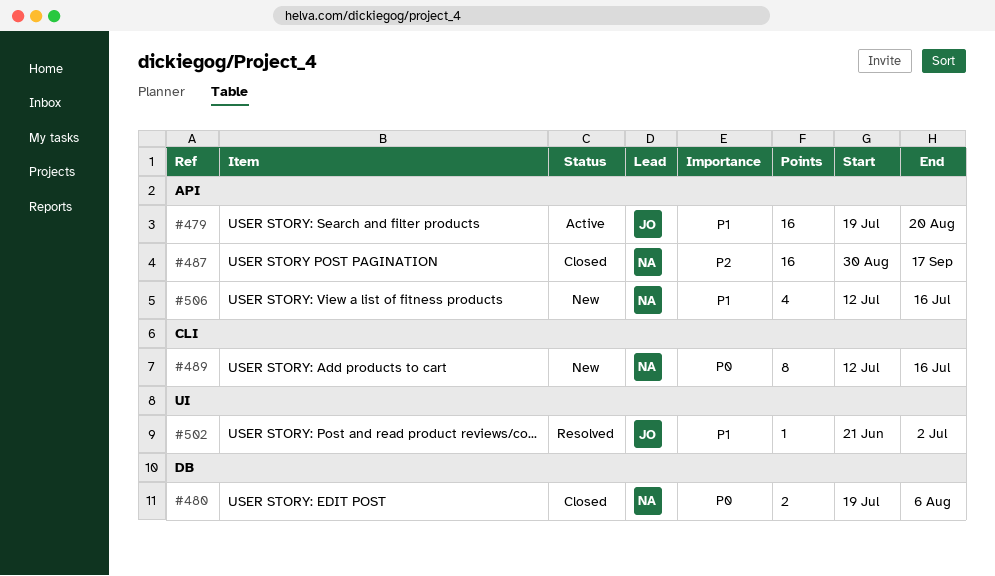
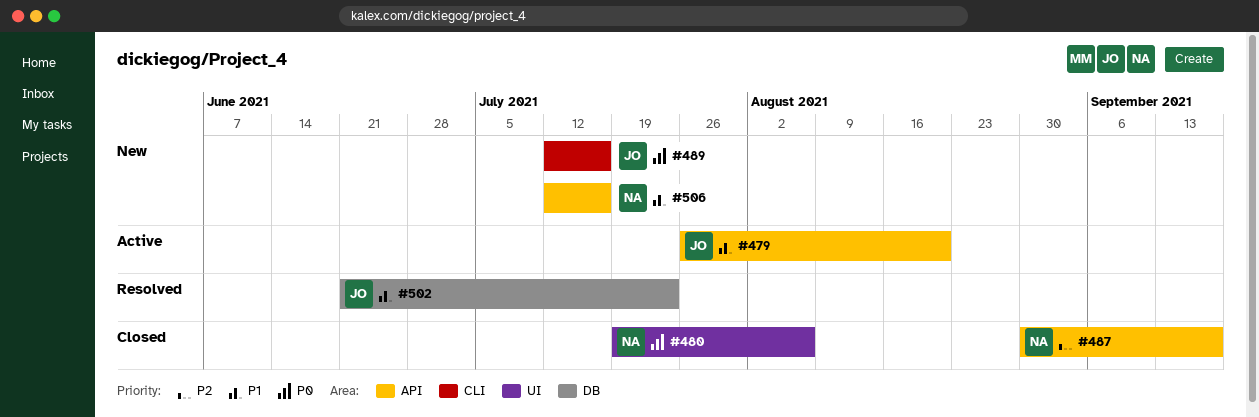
#479, start: Jul 19 -> Jul 26
#480, label: DB -> UI
#489, owner: NA -> JO
#502, label: UI -> DB
#502, due: Jul 2 -> Jul 23

